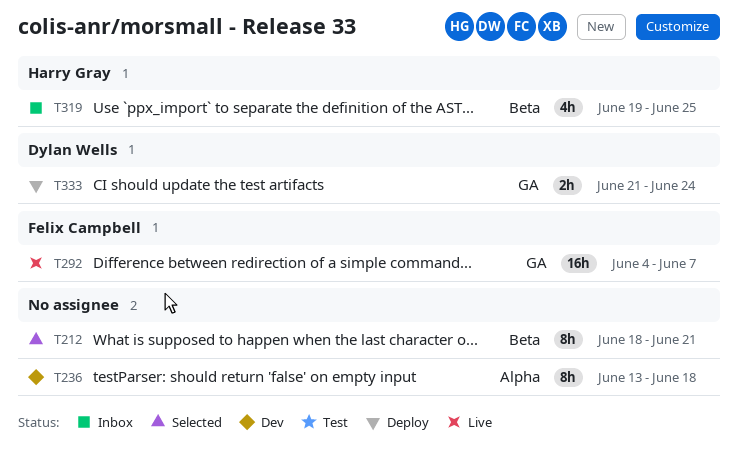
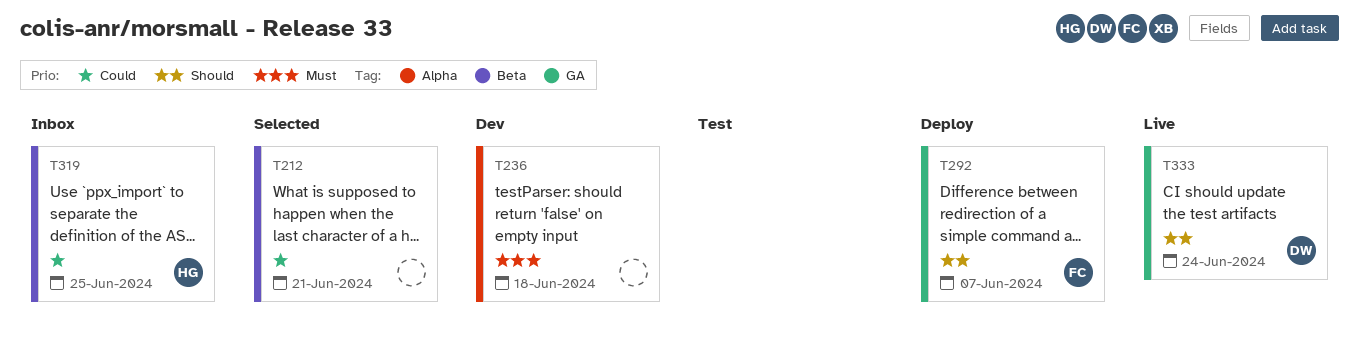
T292, status: Live -> Deploy
T333, status: Deploy -> Live

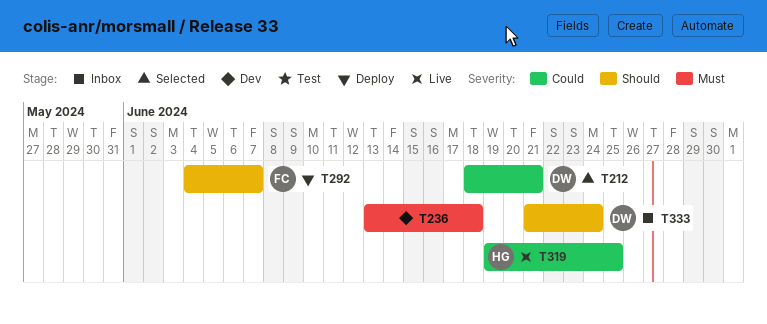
T212, owner: none -> DW
T319, status: Inbox -> Live
T333, status: Live -> Inbox

